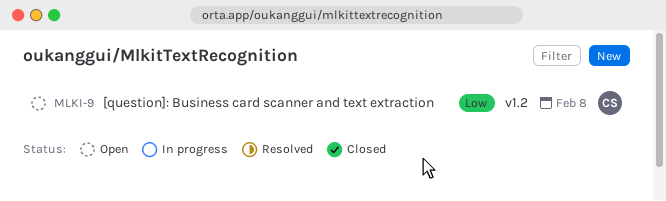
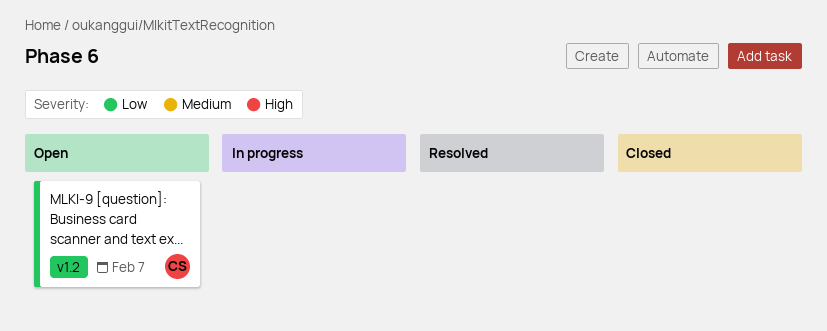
MLKI-9, due: Feb 8 -> Feb 7

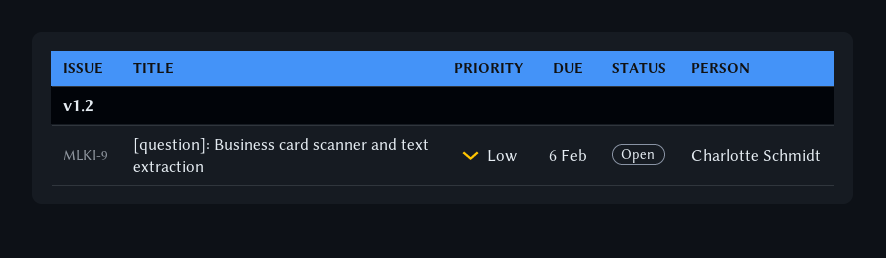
MLKI-9, due: Feb 7 -> Feb 6

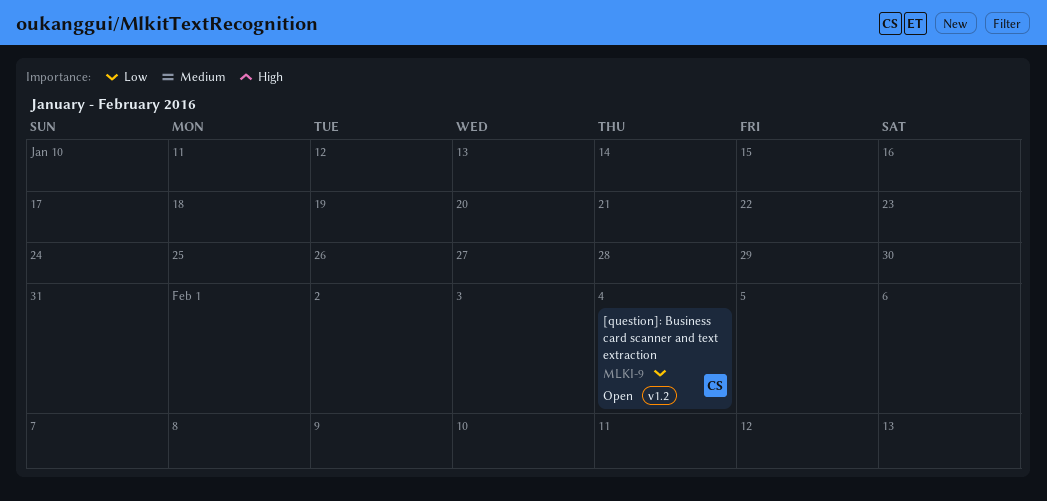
MLKI-9, due: Feb 6 -> Feb 4

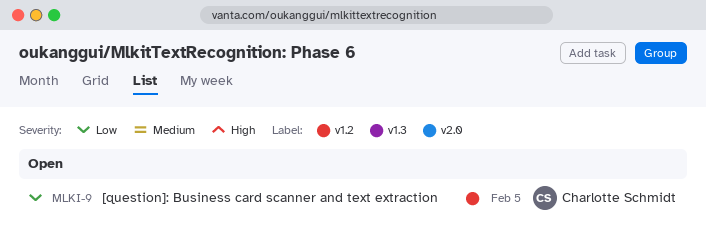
MLKI-9, due: Feb 4 -> Feb 5

